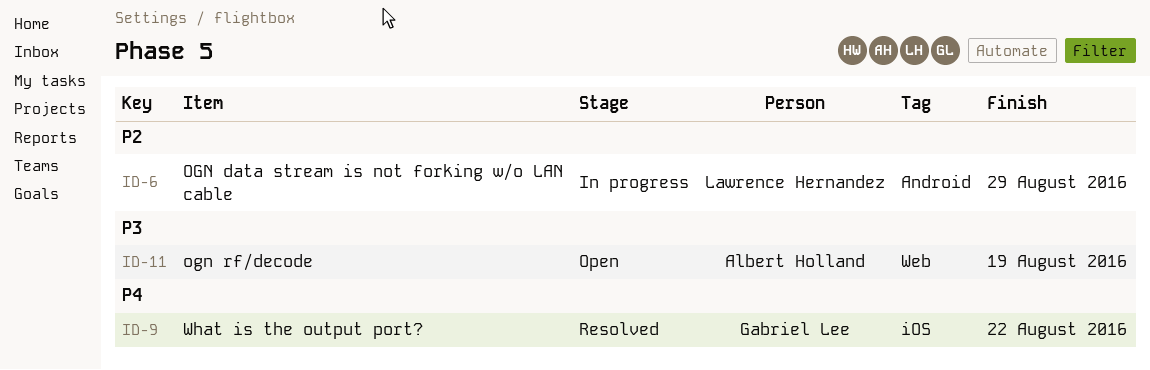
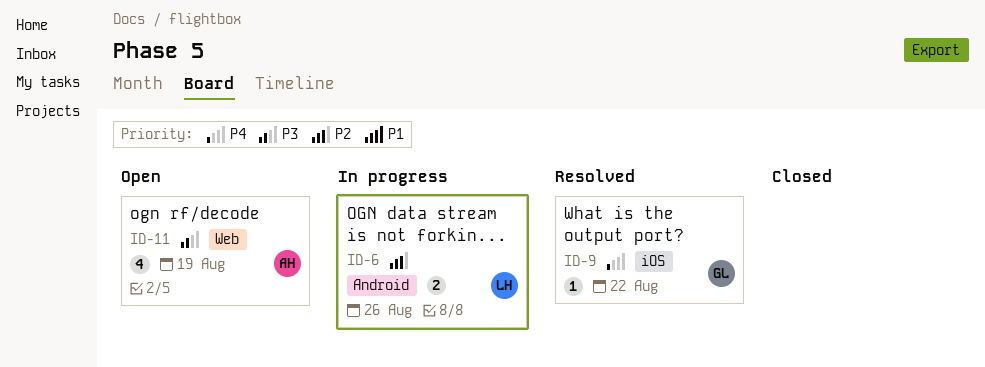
ID-6, due: Aug 29 -> Aug 26

